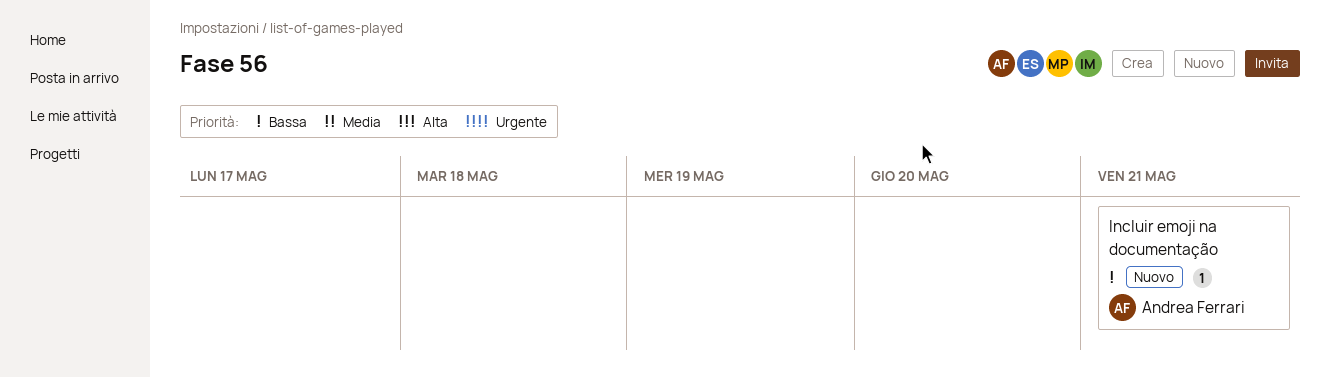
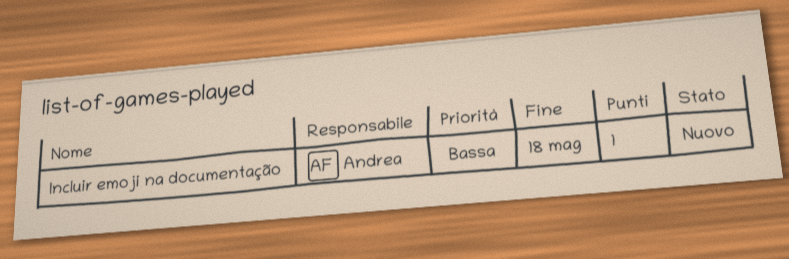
Incluir emoji na documentação, due: May 21 -> May 18

